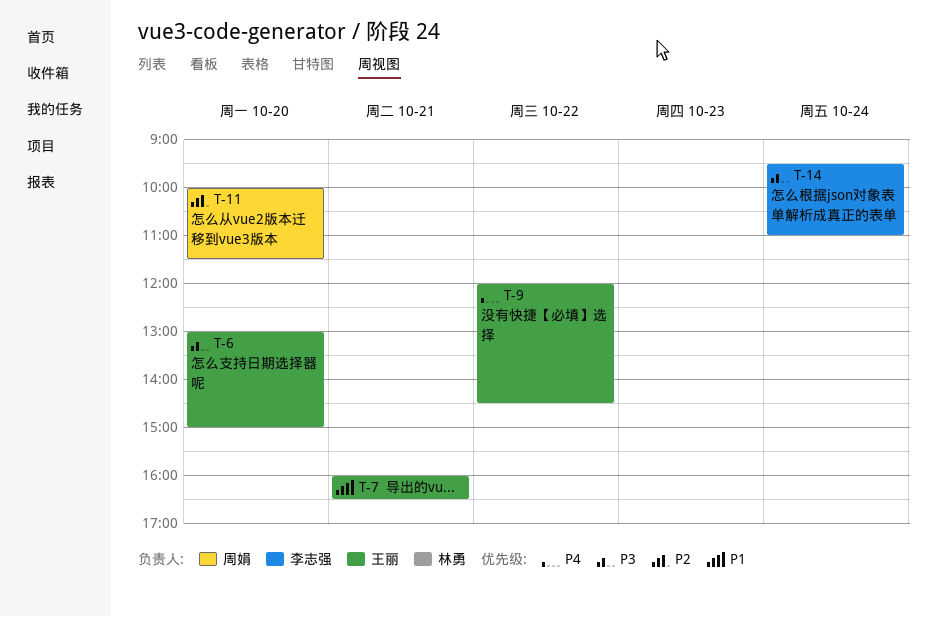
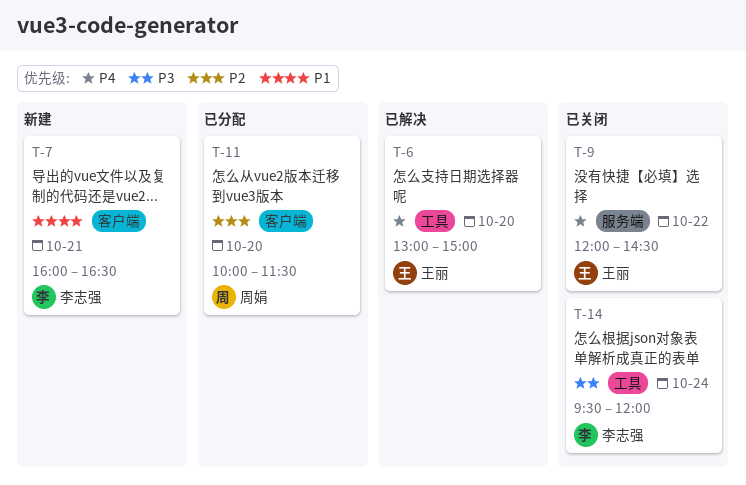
T-6, priority: P3 -> P4
T-7, owner: 王丽 -> 李志强
T-14, ends: 11:00 -> 12:00

